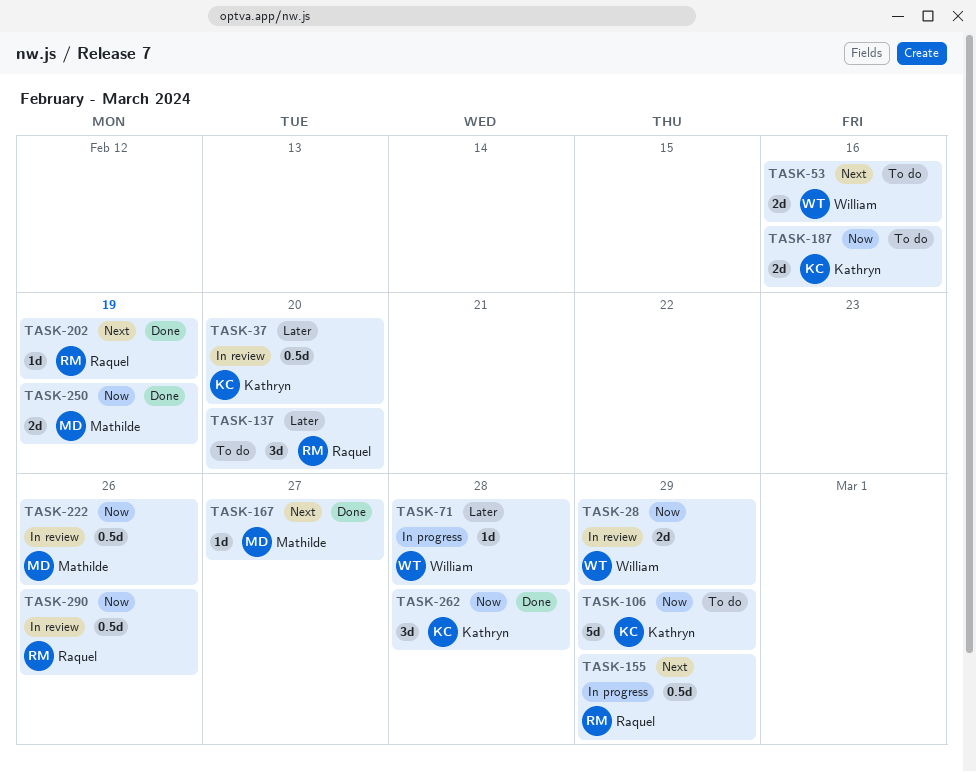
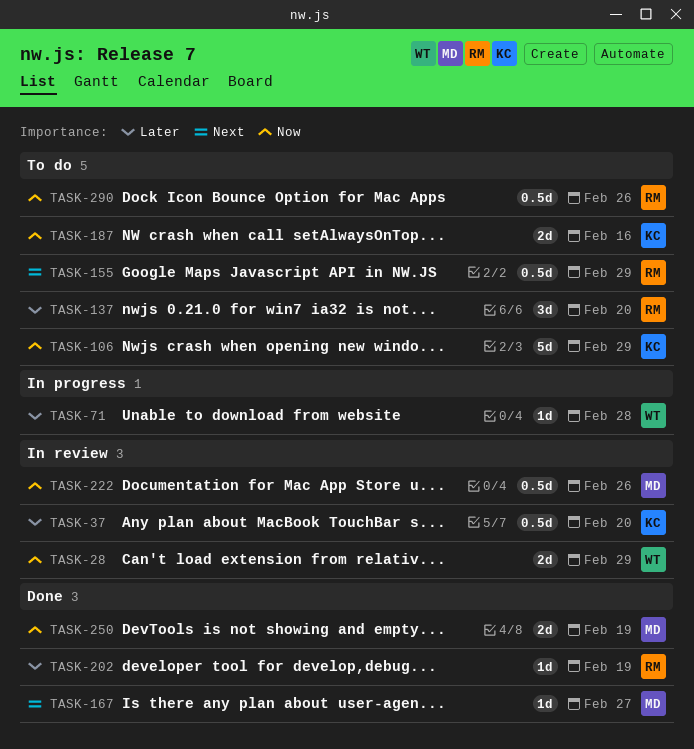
TASK-53: present -> none
TASK-155, status: In progress -> To do
TASK-202, priority: Next -> Later
TASK-262: present -> none
TASK-290, status: In review -> To do

